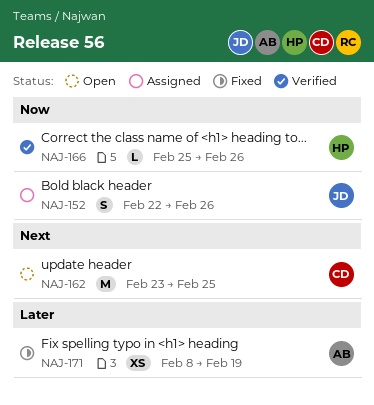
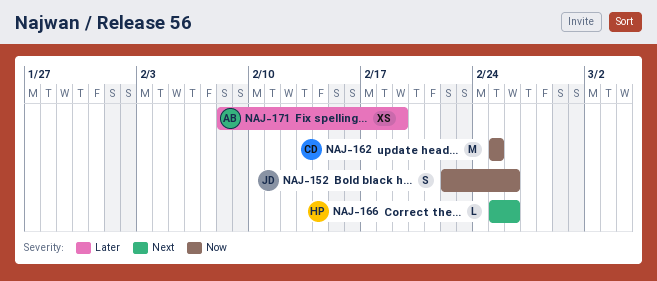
NAJ-162, priority: Next -> Now
NAJ-162, start: Feb 23 -> Feb 25
NAJ-166, priority: Now -> Next

